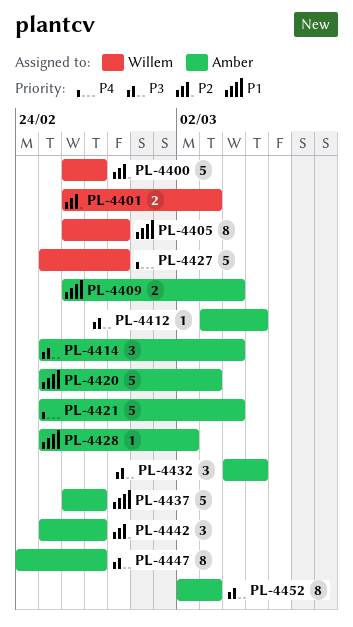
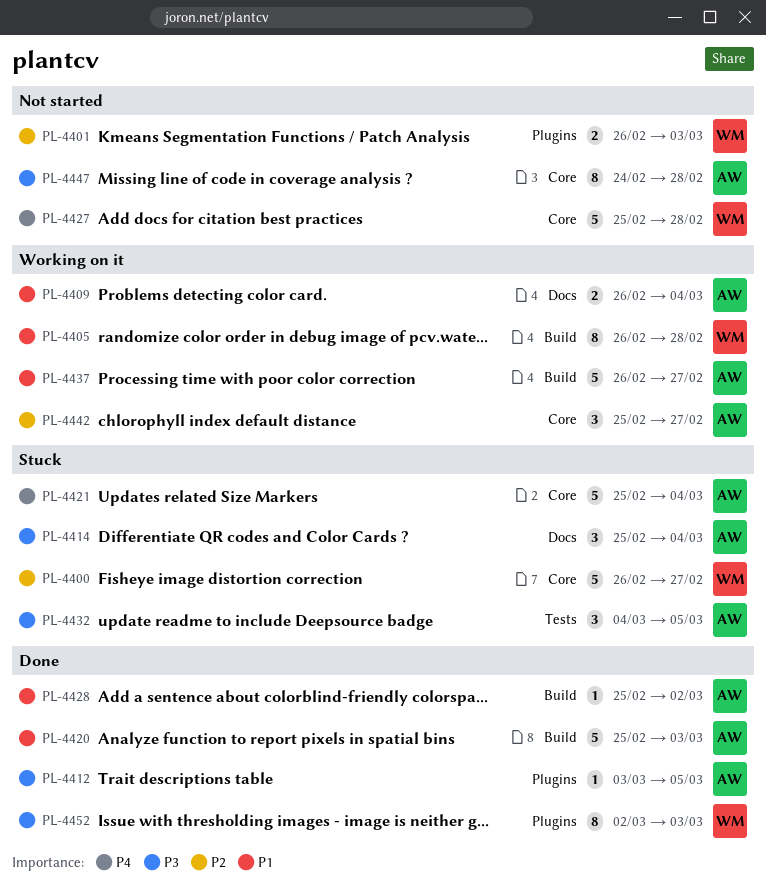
PL-4447, due: Feb 27 -> Feb 28
PL-4452, owner: Amber -> Willem

